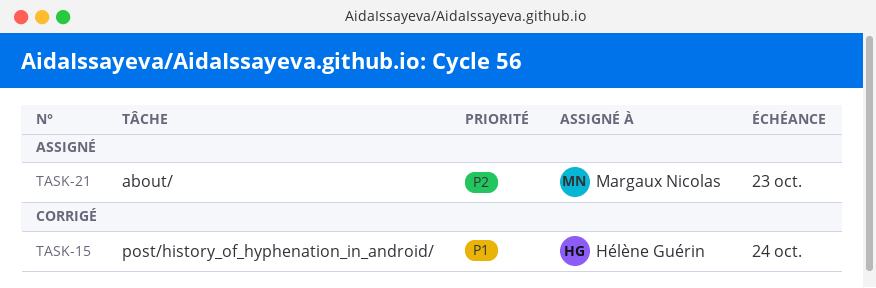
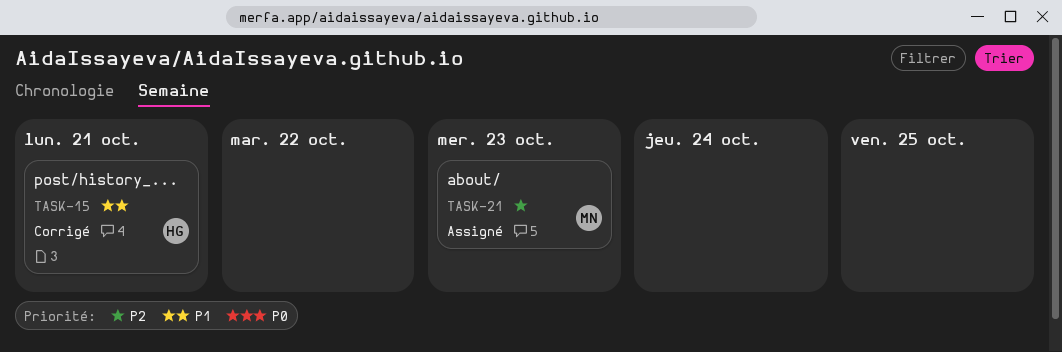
TASK-15, due: Oct 24 -> Oct 21

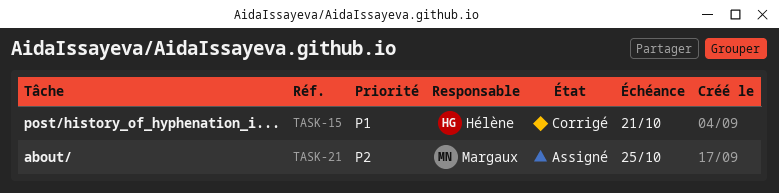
TASK-21, due: Oct 23 -> Oct 25

